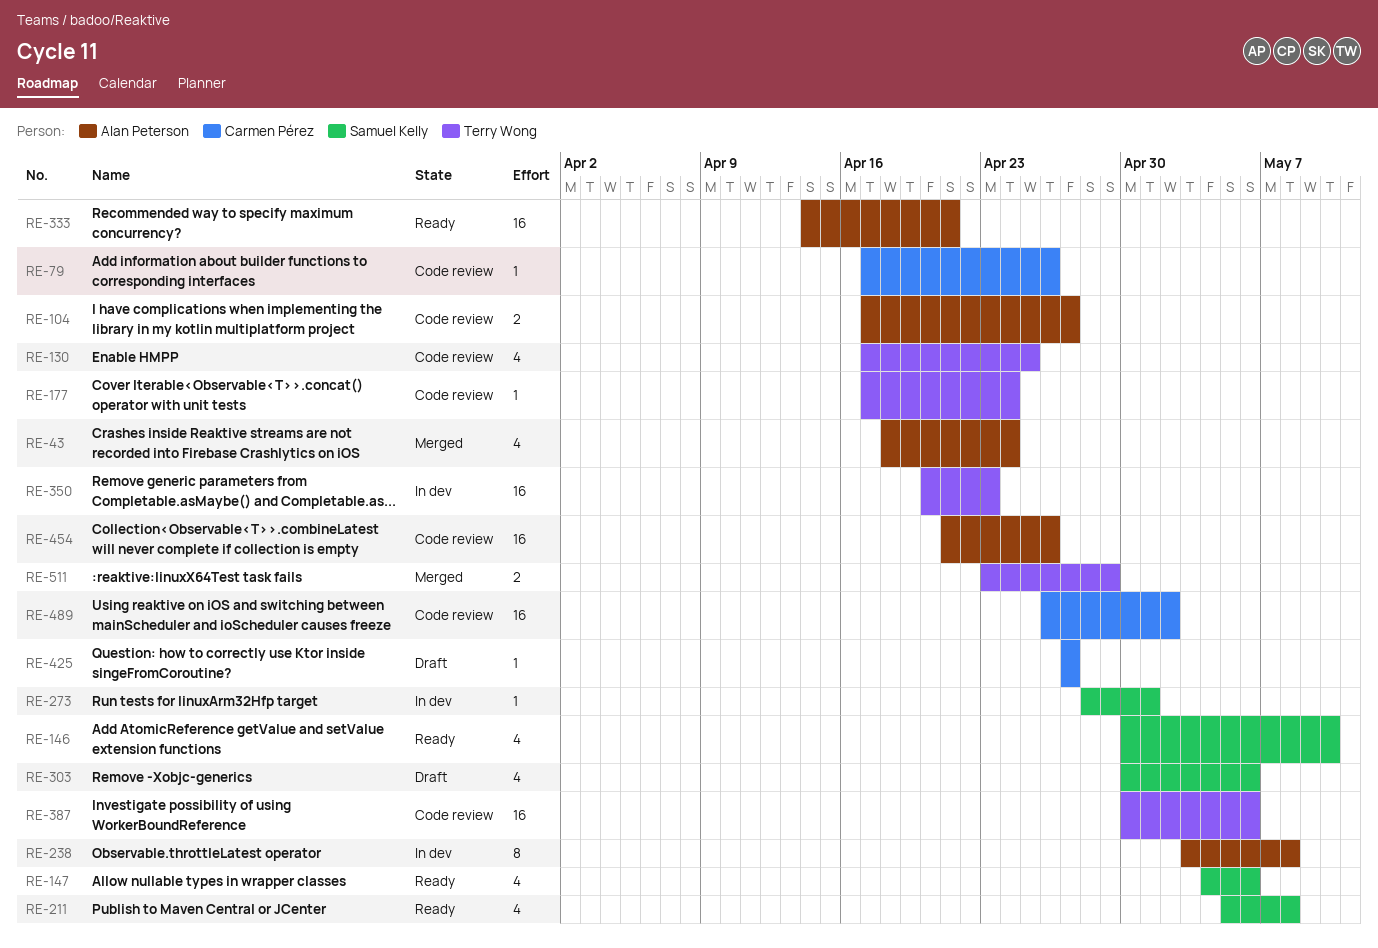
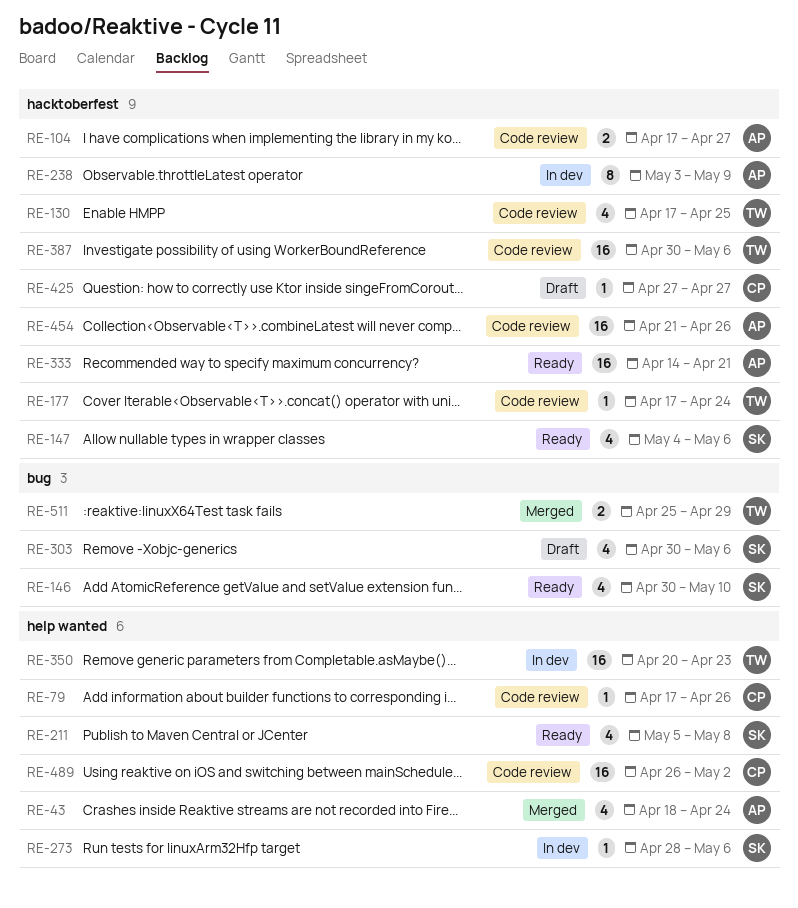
RE-238, due: May 8 -> May 9
RE-273, due: May 1 -> May 6
RE-511, start: Apr 23 -> Apr 25

